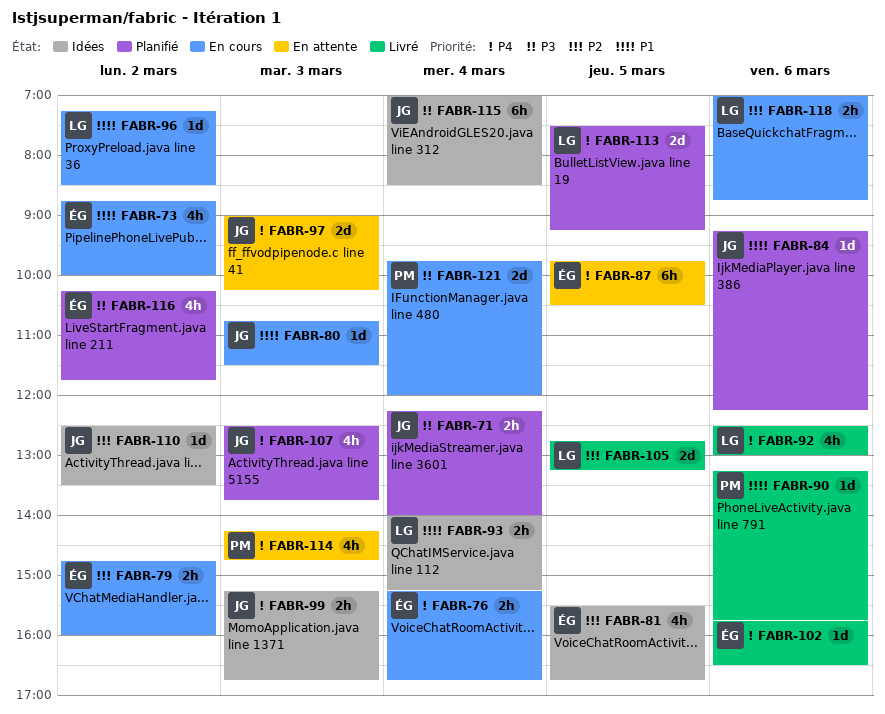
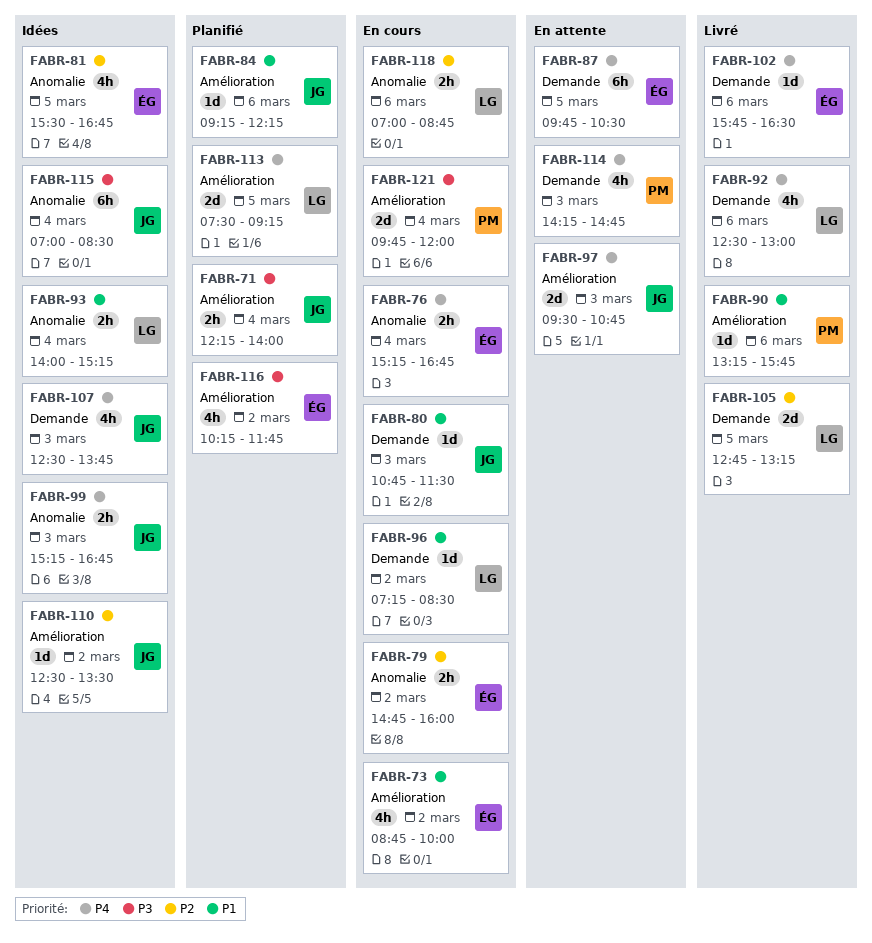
FABR-97, begins: 09:00 -> 09:30
FABR-97, ends: 10:15 -> 10:45
FABR-107, status: Planifié -> Idées

